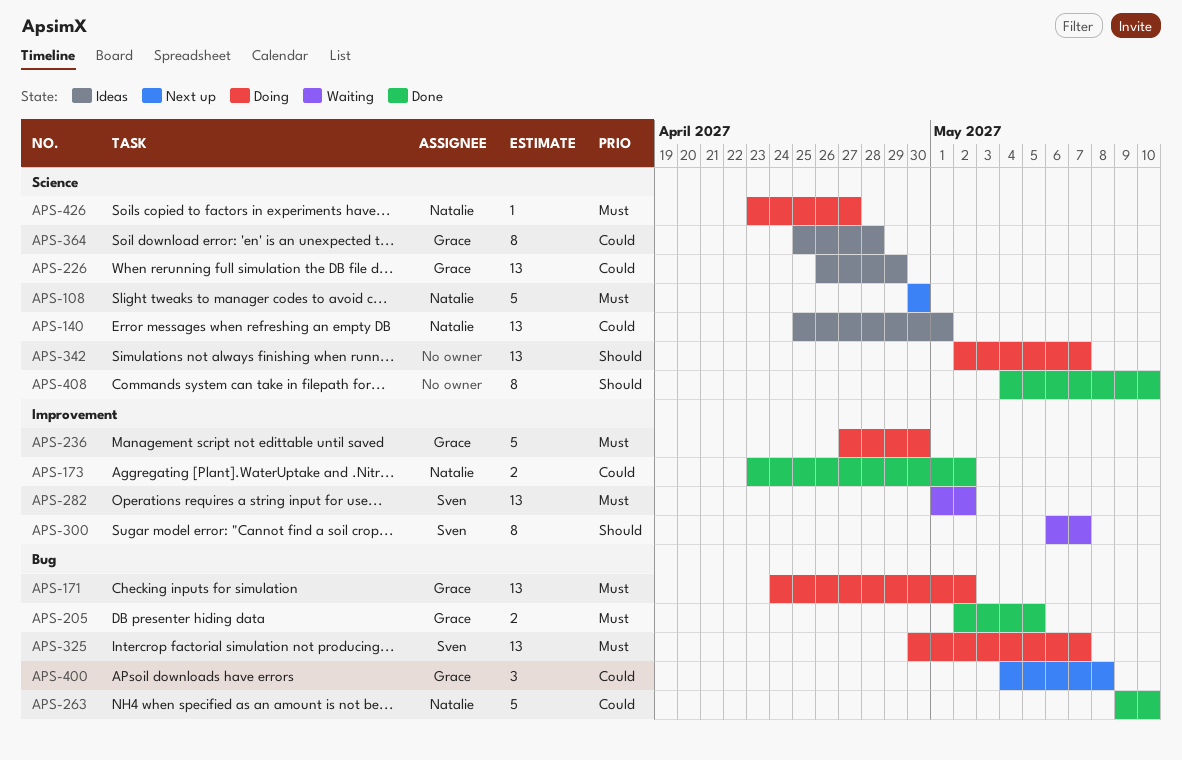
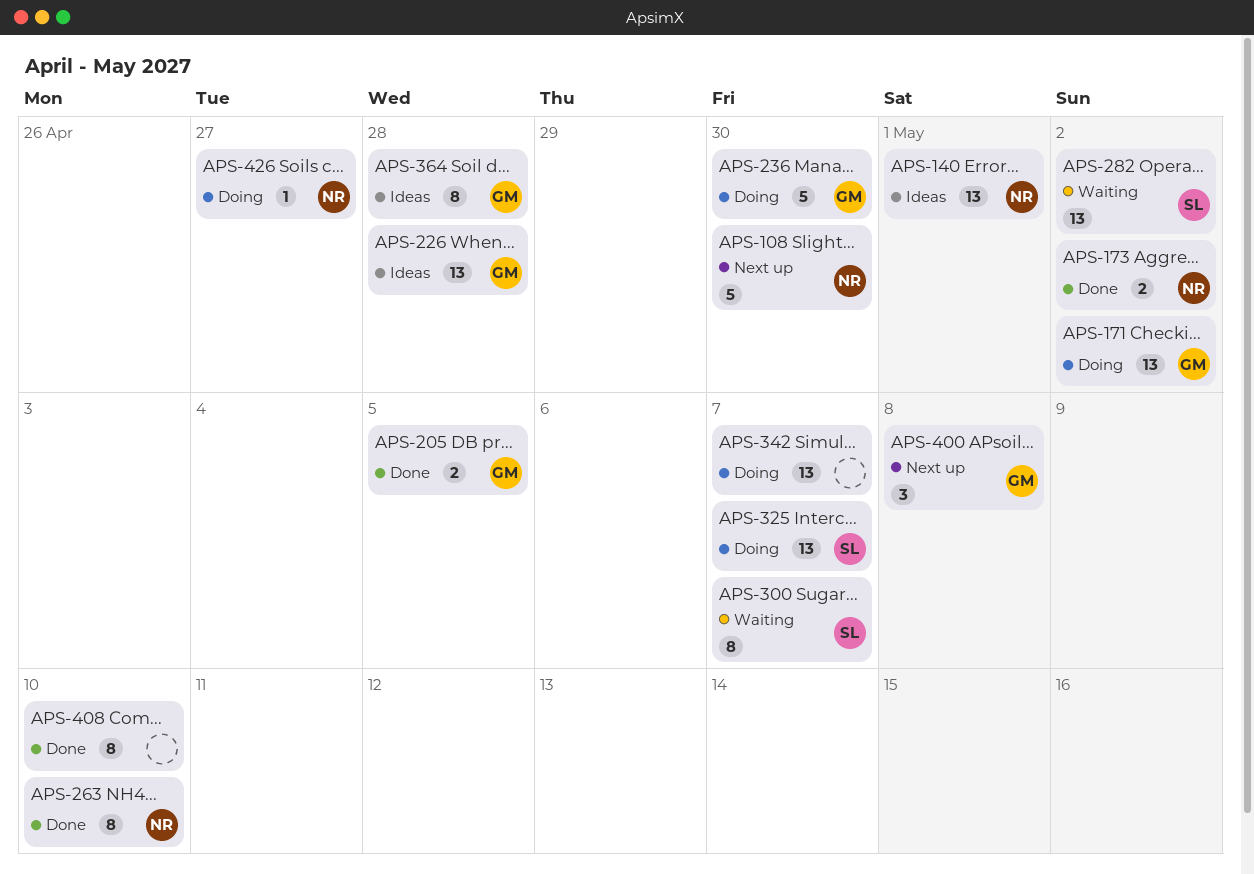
APS-226, due: Apr 29 -> Apr 28
APS-263, estimate: 5 -> 8

